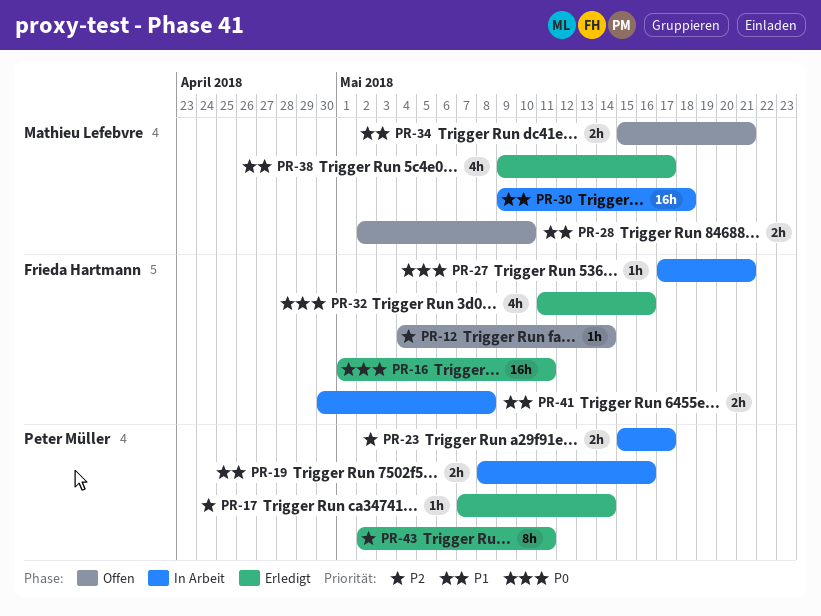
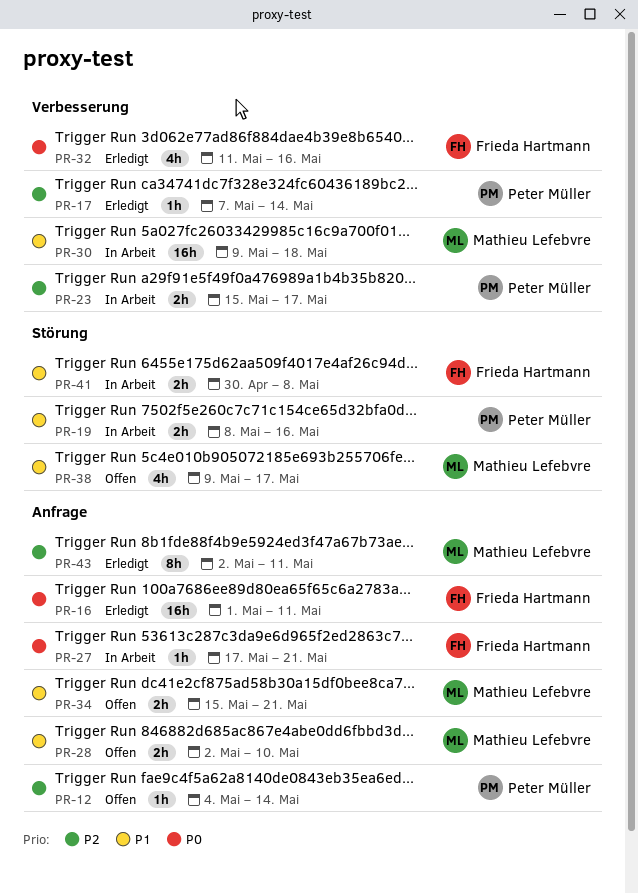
PR-12, owner: Frieda Hartmann -> Peter Müller
PR-38, status: Erledigt -> Offen
PR-43, owner: Peter Müller -> Mathieu Lefebvre

